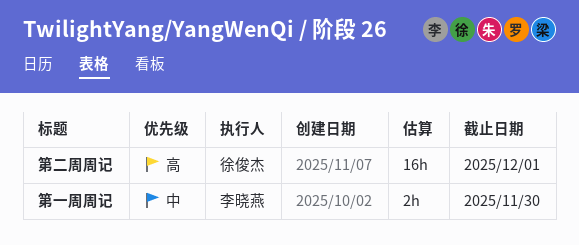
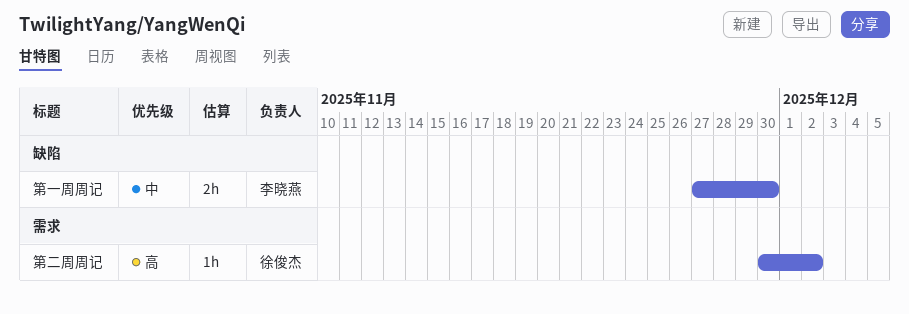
第二周周记, estimate: 16h -> 1h
第二周周记, due: Dec 1 -> Dec 2

